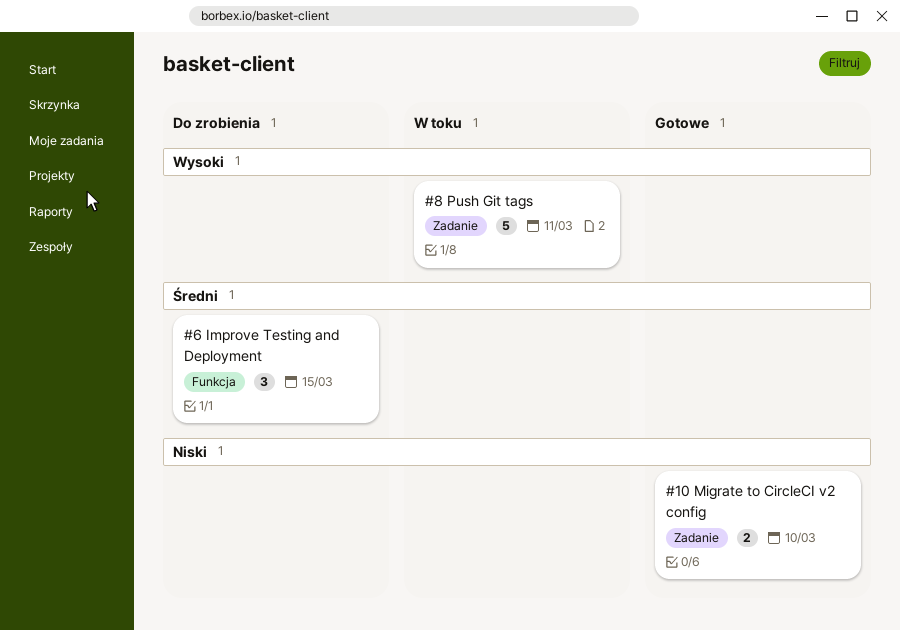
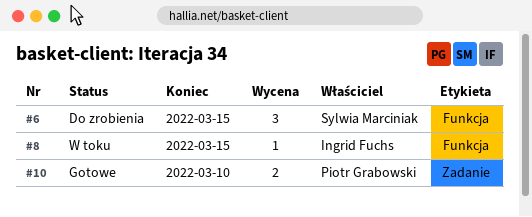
#8, label: Zadanie -> Funkcja
#8, estimate: 5 -> 1
#8, due: Mar 11 -> Mar 15

